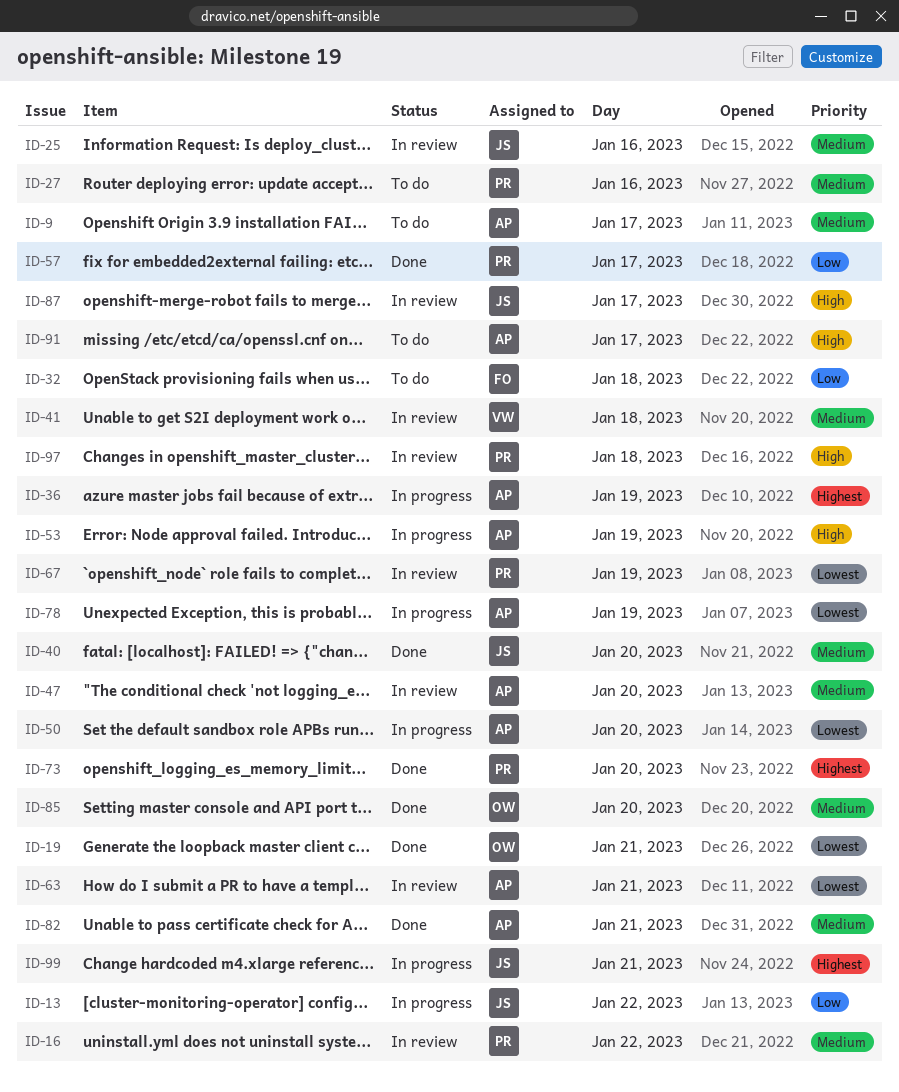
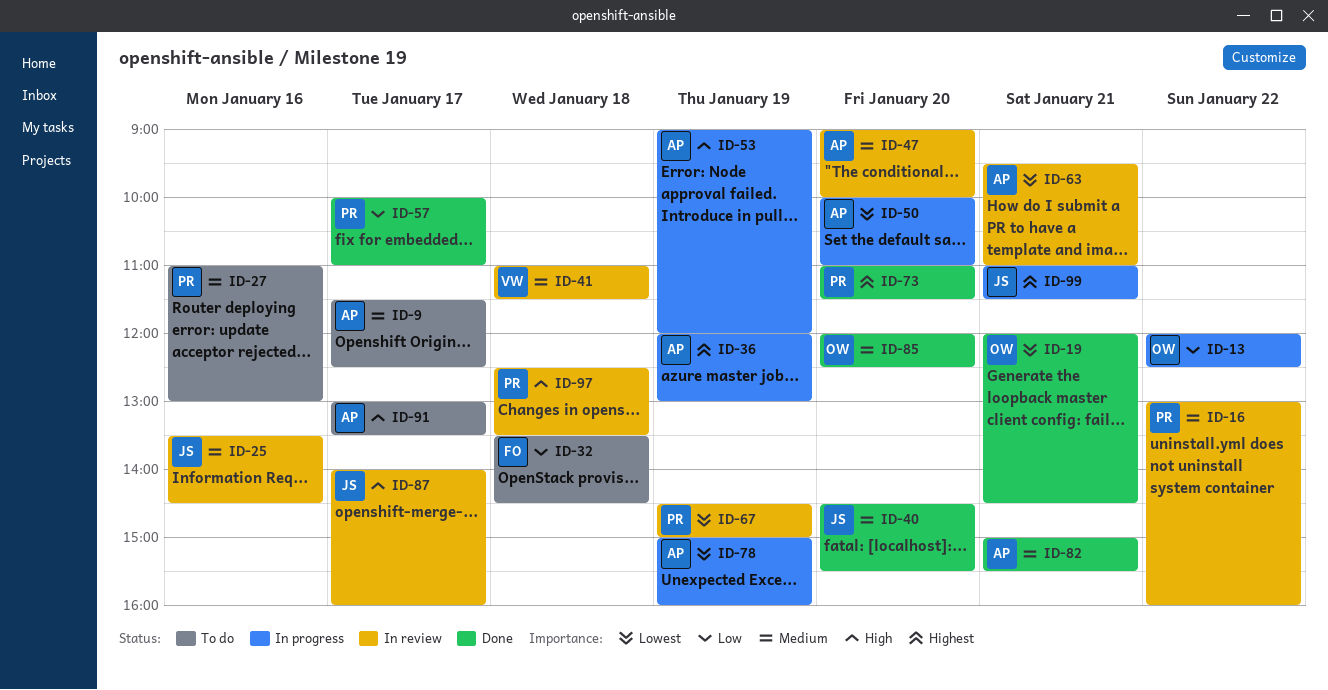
ID-13, owner: JS -> OW

